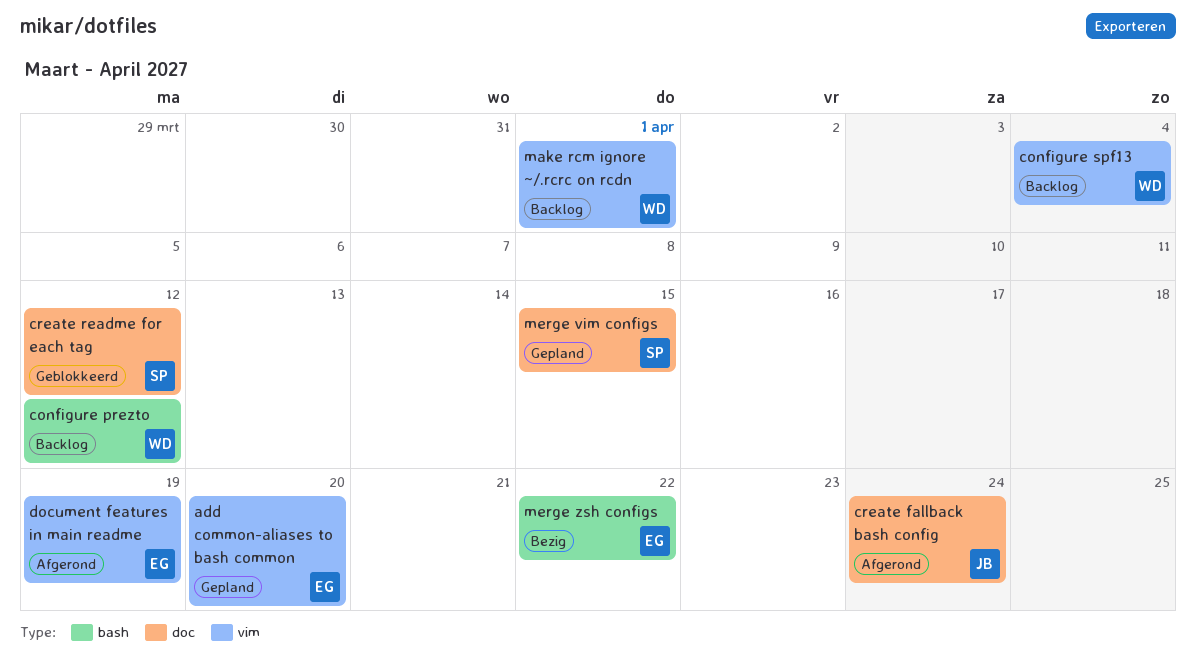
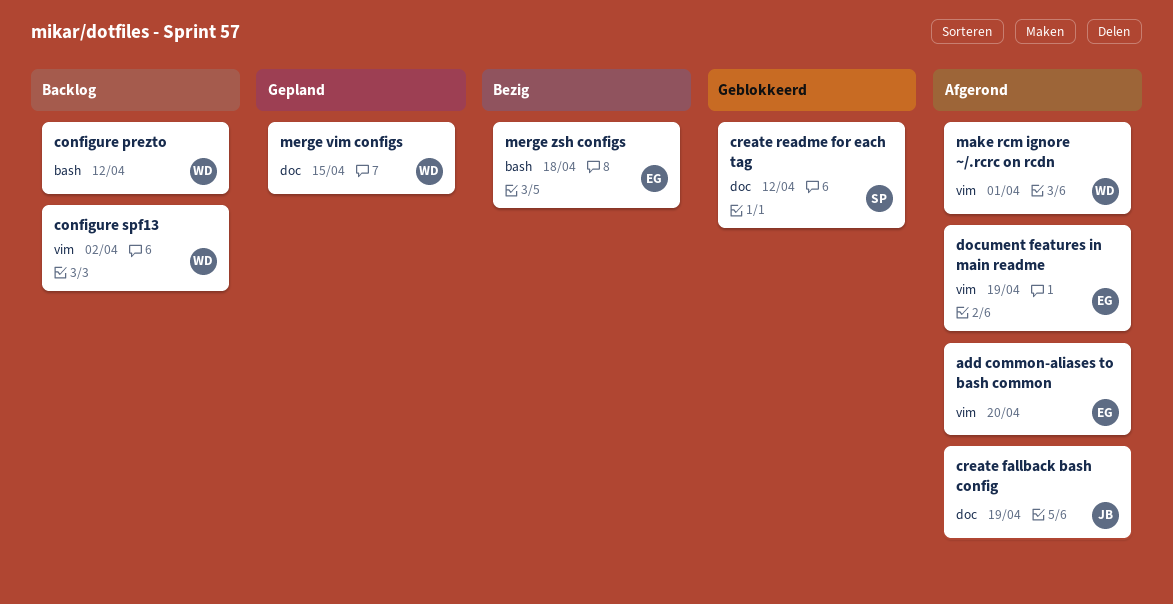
add common-aliases to bash common, status: Gepland -> Afgerond
configure spf13, due: Apr 4 -> Apr 2
create fallback bash config, due: Apr 24 -> Apr 19
make rcm ignore ~/.rcrc on rcdn, status: Backlog -> Afgerond
merge vim configs, owner: SP -> WD
merge zsh configs, due: Apr 22 -> Apr 18

